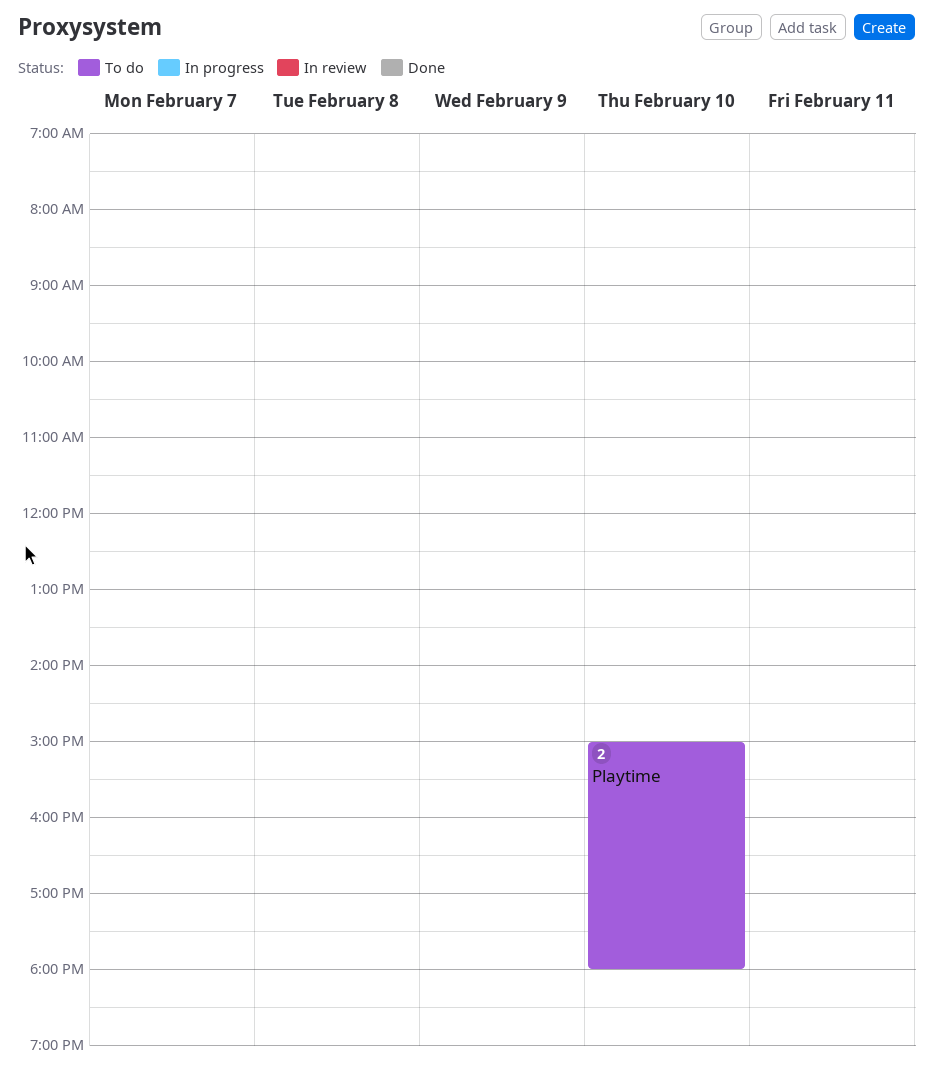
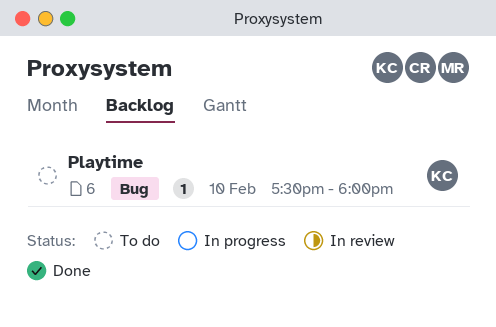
Playtime, estimate: 2 -> 1
Playtime, begins: 15:00 -> 17:30

